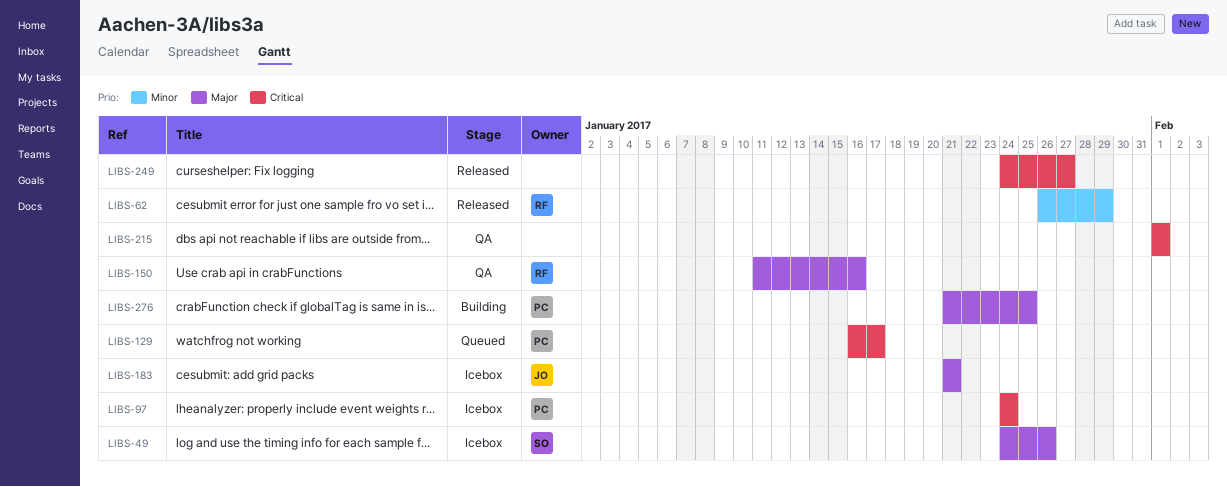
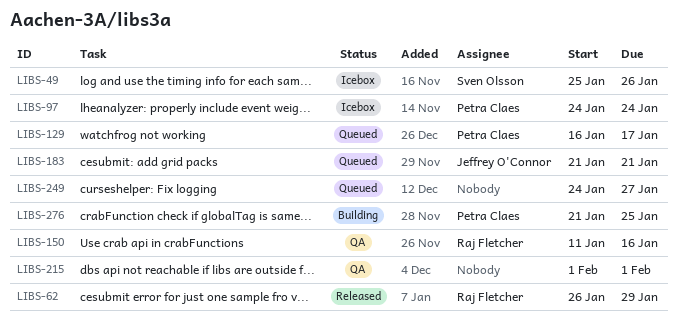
LIBS-49, start: Jan 24 -> Jan 25
LIBS-183, status: Icebox -> Queued
LIBS-249, status: Released -> Queued

